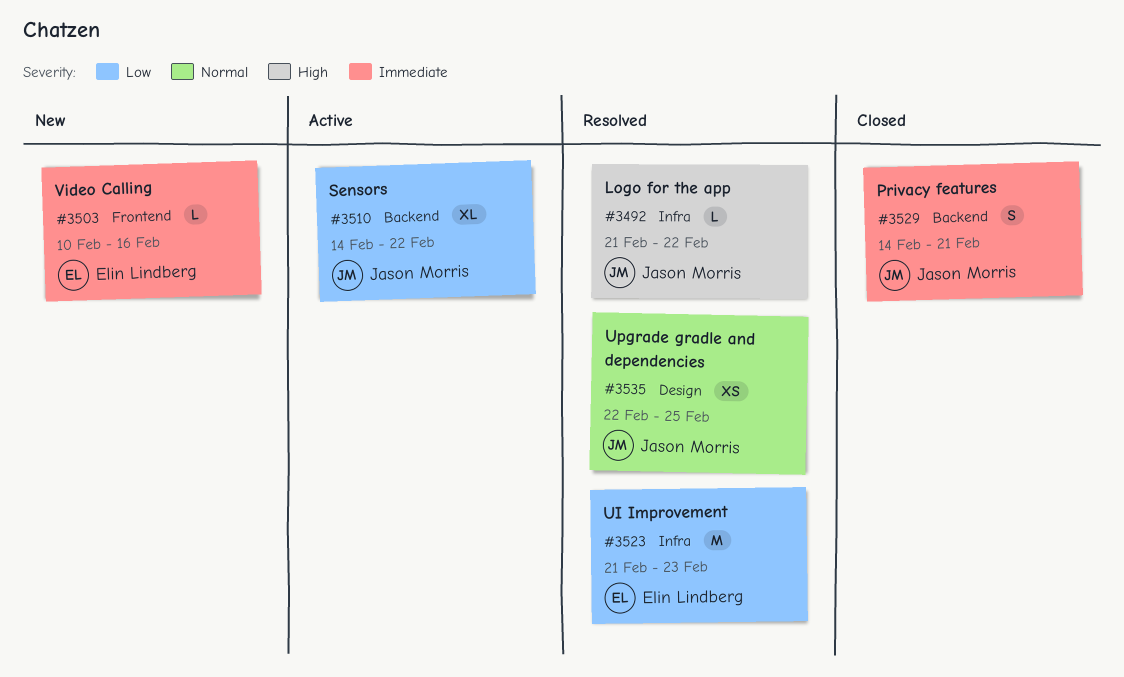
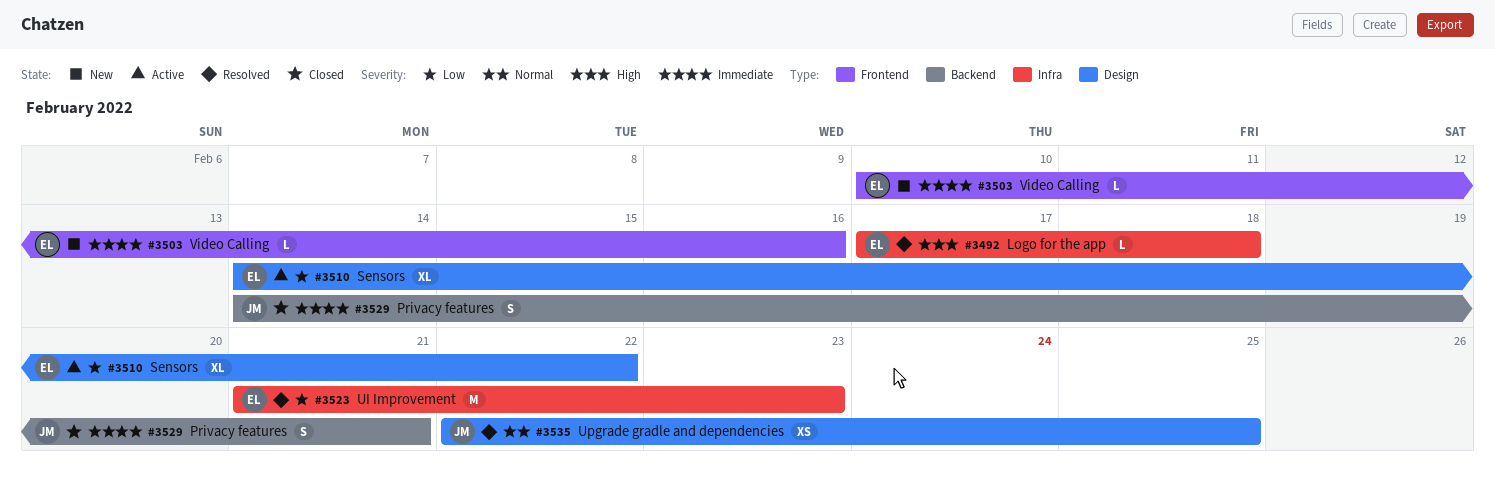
#3492, owner: Jason Morris -> Elin Lindberg
#3492, start: Feb 21 -> Feb 17
#3492, due: Feb 22 -> Feb 18
#3510, owner: Jason Morris -> Elin Lindberg
#3510, label: Backend -> Design

